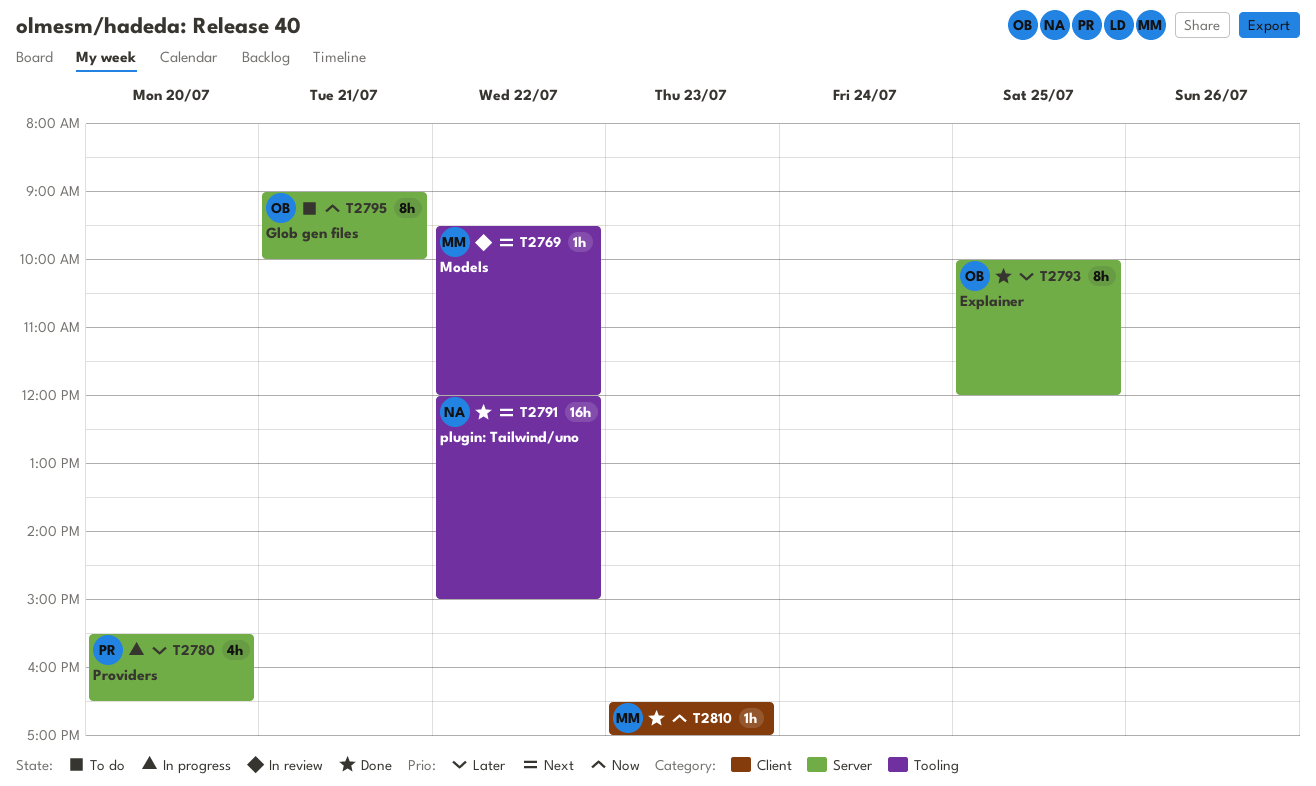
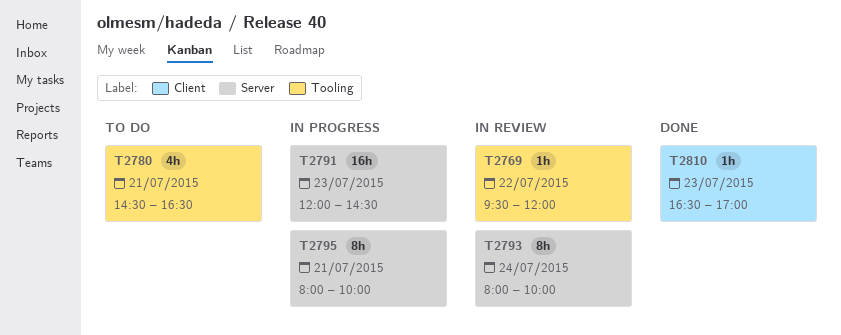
T2780, status: In progress -> To do
T2780, label: Server -> Tooling
T2780, day: Jul 20 -> Jul 21
T2780, begins: 15:30 -> 14:30
T2791, status: Done -> In progress
T2791, label: Tooling -> Server
T2791, day: Jul 22 -> Jul 23
T2791, ends: 15:00 -> 14:30
T2793, status: Done -> In review
T2793, day: Jul 25 -> Jul 24
T2793, begins: 10:00 -> 08:00
T2793, ends: 12:00 -> 10:00
T2795, status: To do -> In progress
T2795, begins: 09:00 -> 08:00

